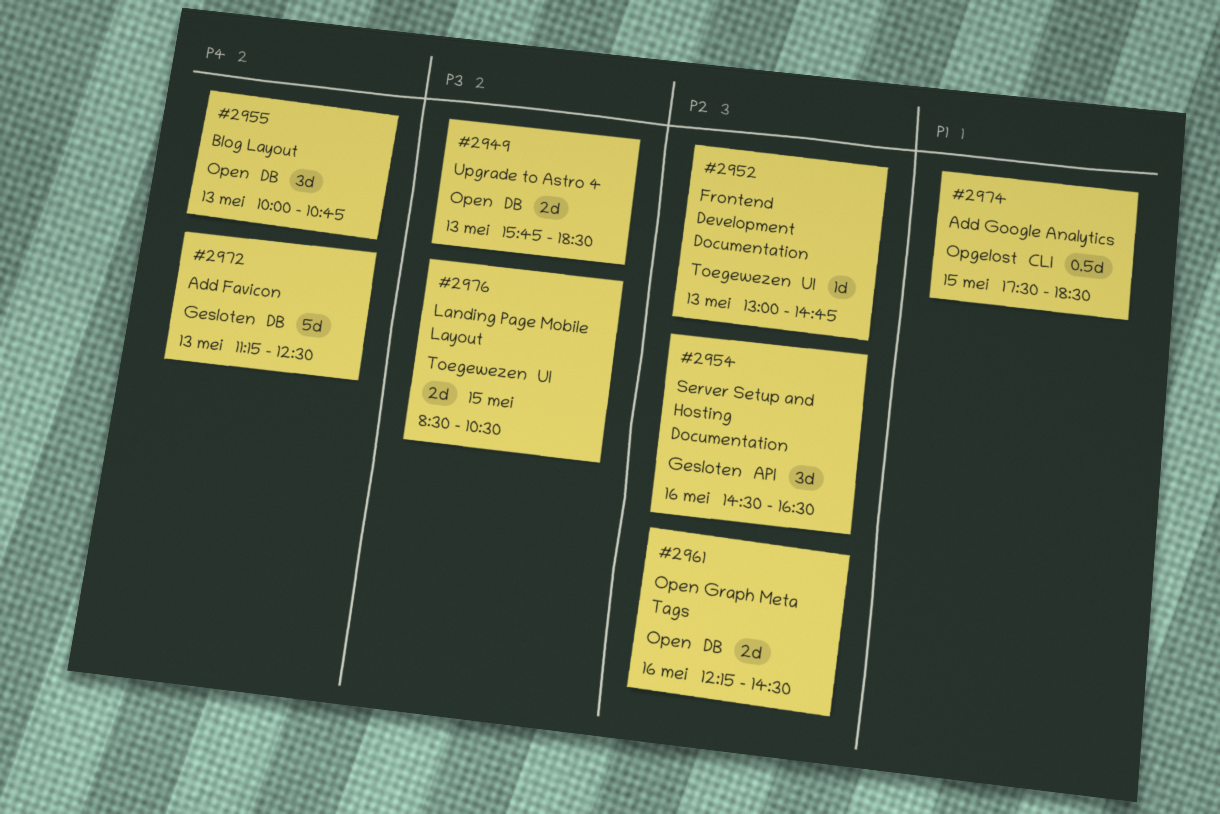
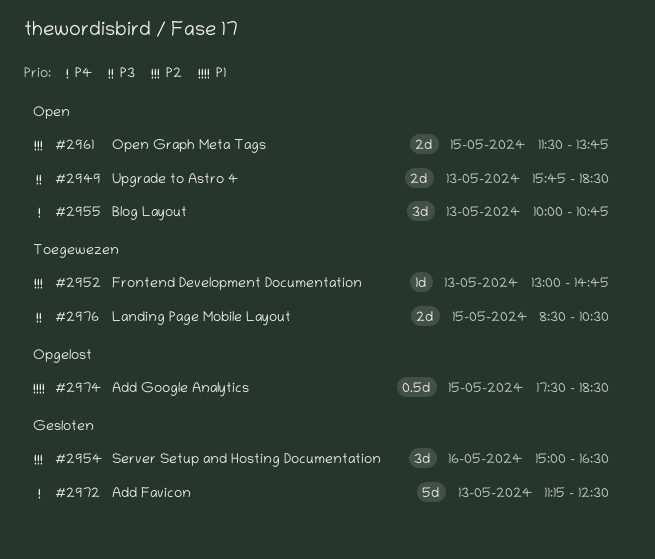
#2954, begins: 14:30 -> 15:00
#2961, day: May 16 -> May 15
#2961, begins: 12:15 -> 11:30
#2961, ends: 14:30 -> 13:45

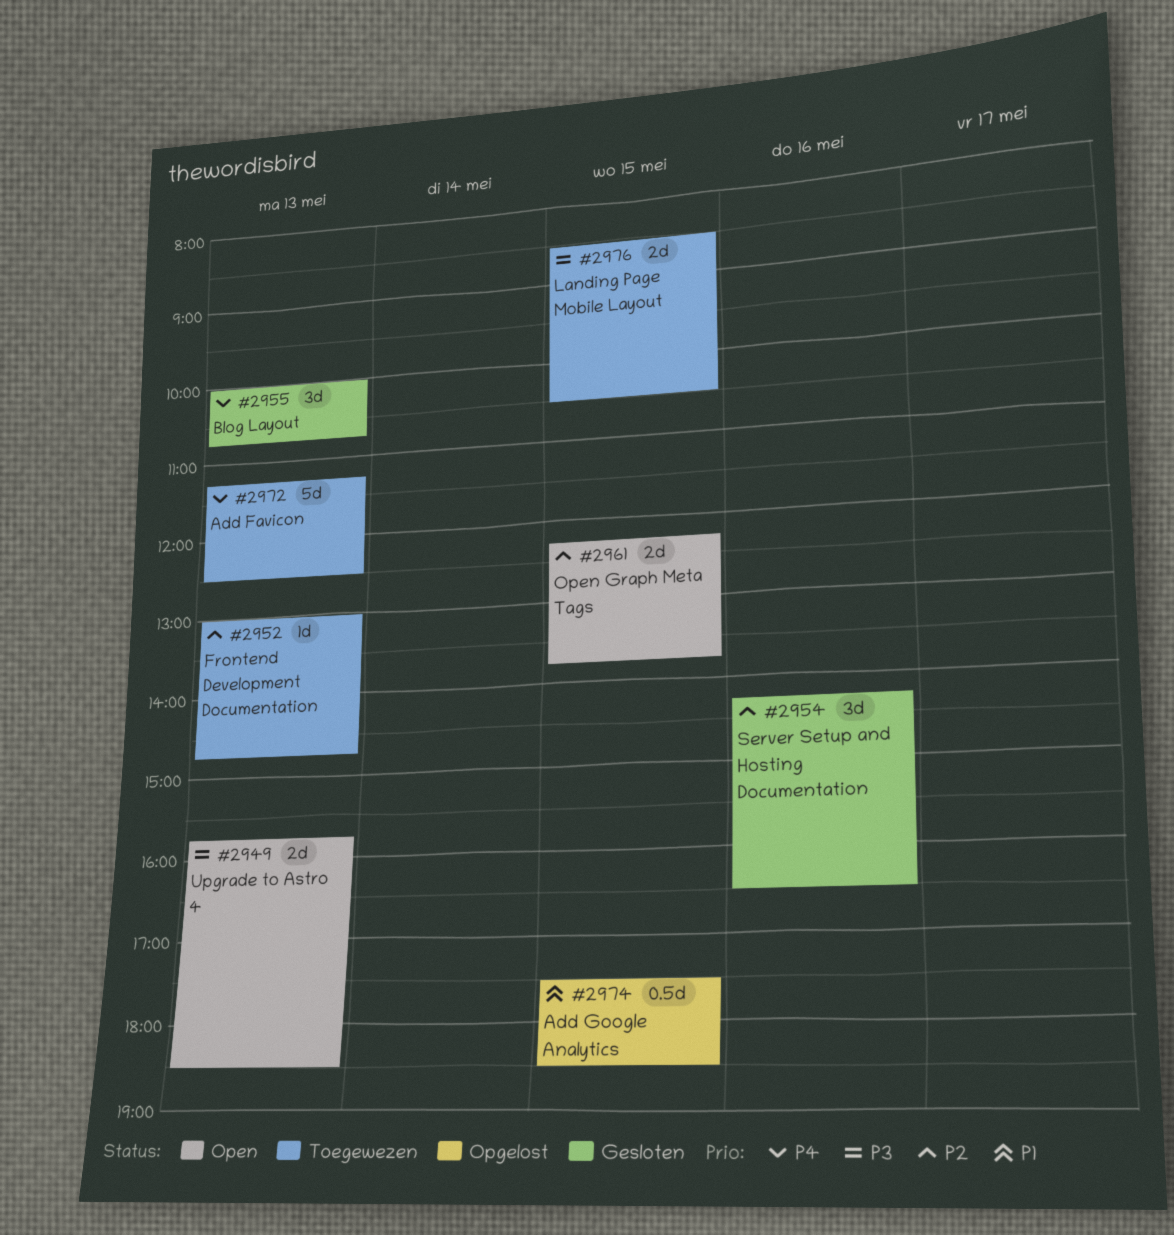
#2954, begins: 15:00 -> 14:15
#2955, status: Open -> Gesloten
#2961, begins: 11:30 -> 12:15
#2972, status: Gesloten -> Toegewezen

